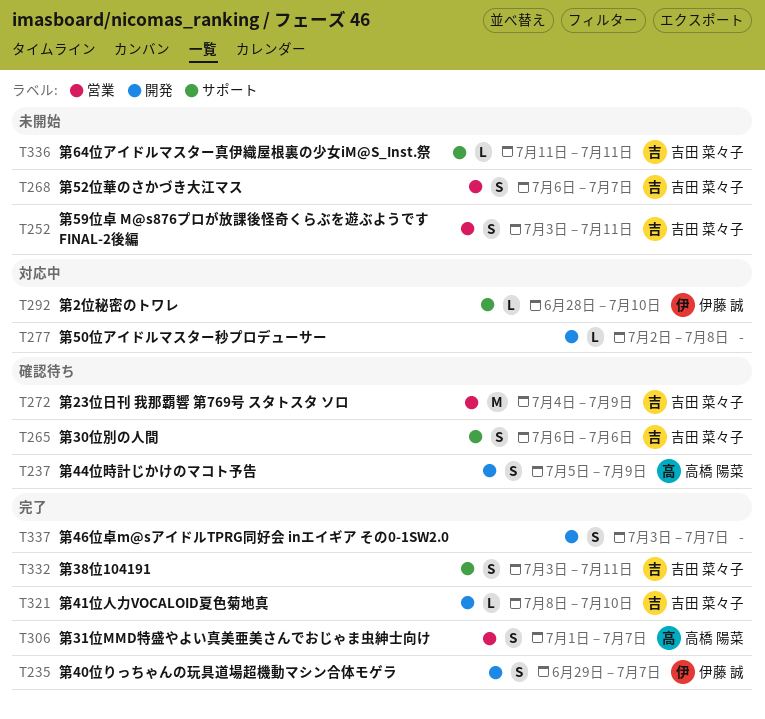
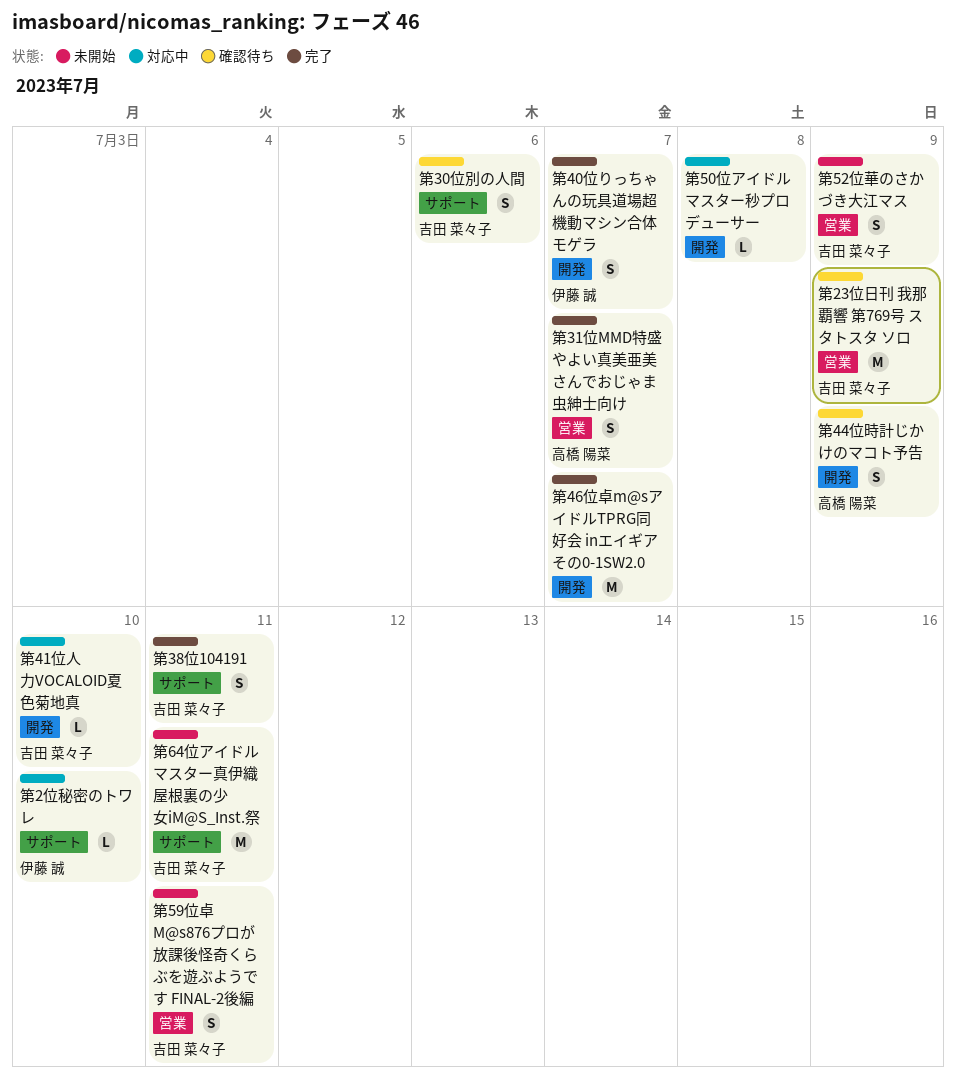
第41位人力VOCALOID夏色菊地真, status: 完了 -> 対応中
第46位卓m@sアイドルTPRG同好会 inエイギア その0-1SW2.0, estimate: S -> M
第52位華のさかづき大江マス, due: Jul 7 -> Jul 9
第64位アイドルマスター真伊織屋根裏の少女iM@S_Inst.祭, estimate: L -> M

